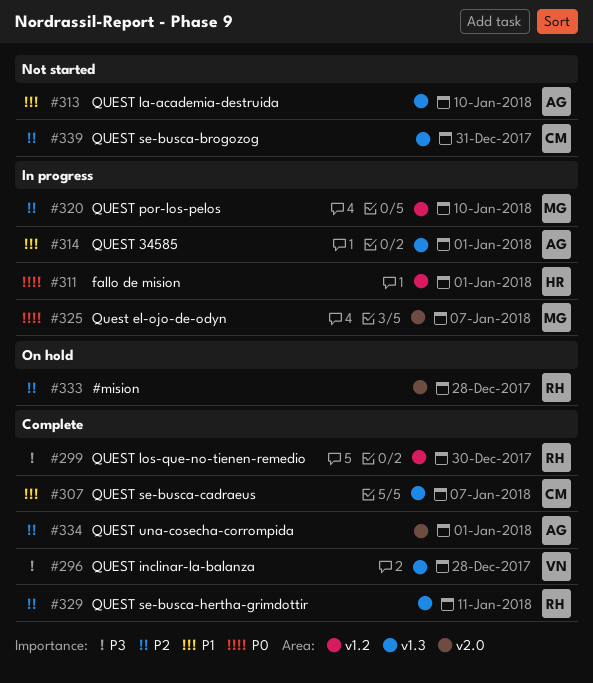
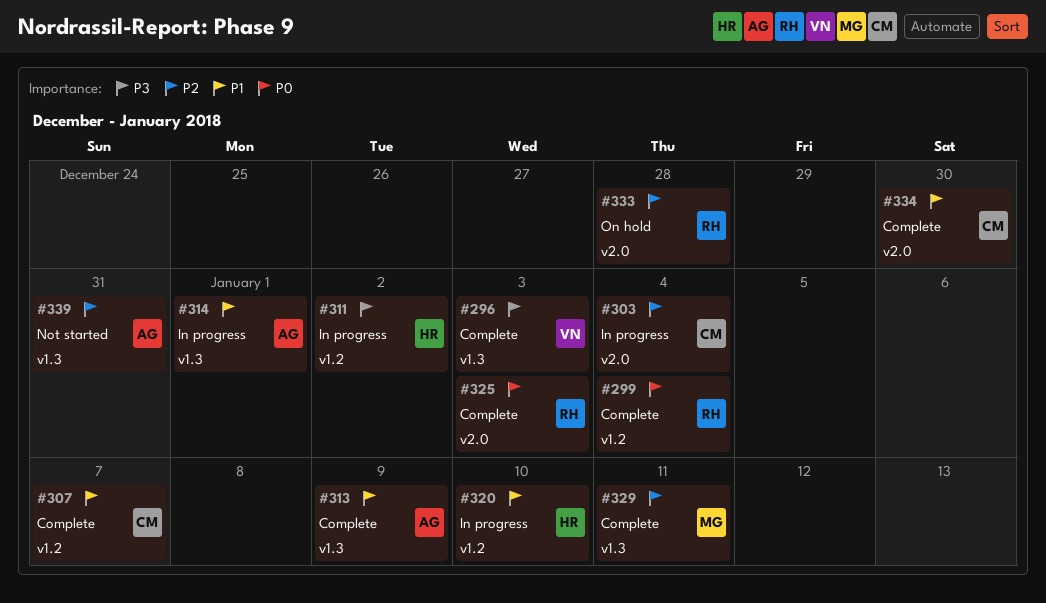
#296, due: Dec 28 -> Jan 3
#299, priority: P3 -> P0
#299, due: Dec 30 -> Jan 4
#303: none -> present
#307, label: v1.3 -> v1.2
#311, priority: P0 -> P3
#311, due: Jan 1 -> Jan 2
#313, status: Not started -> Complete
#313, due: Jan 10 -> Jan 9
#320, owner: MG -> HR
#320, priority: P2 -> P1
#325, status: In progress -> Complete
#325, owner: MG -> RH
#325, due: Jan 7 -> Jan 3
#329, owner: RH -> MG
#334, owner: AG -> CM
#334, priority: P2 -> P1
#334, due: Jan 1 -> Dec 30
#339, owner: CM -> AG

